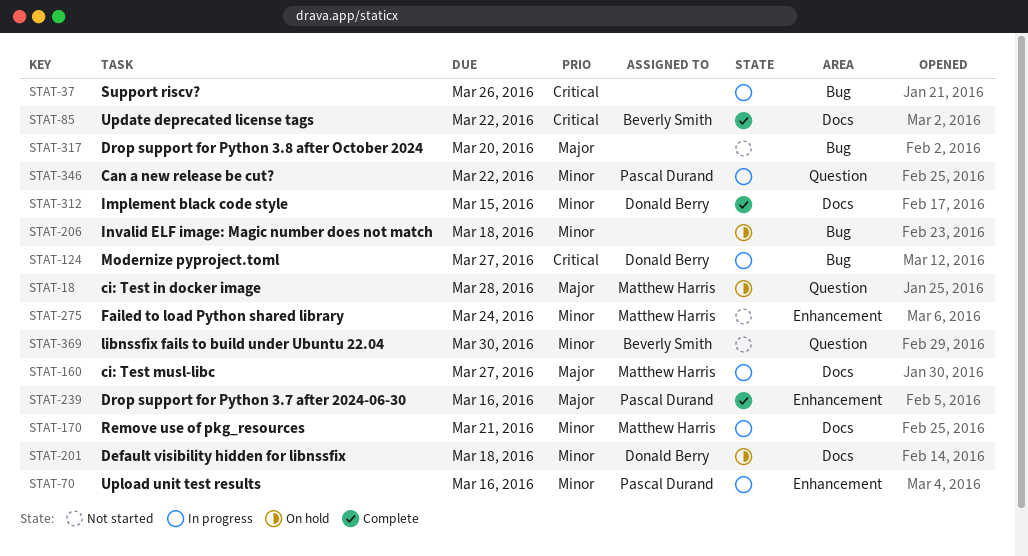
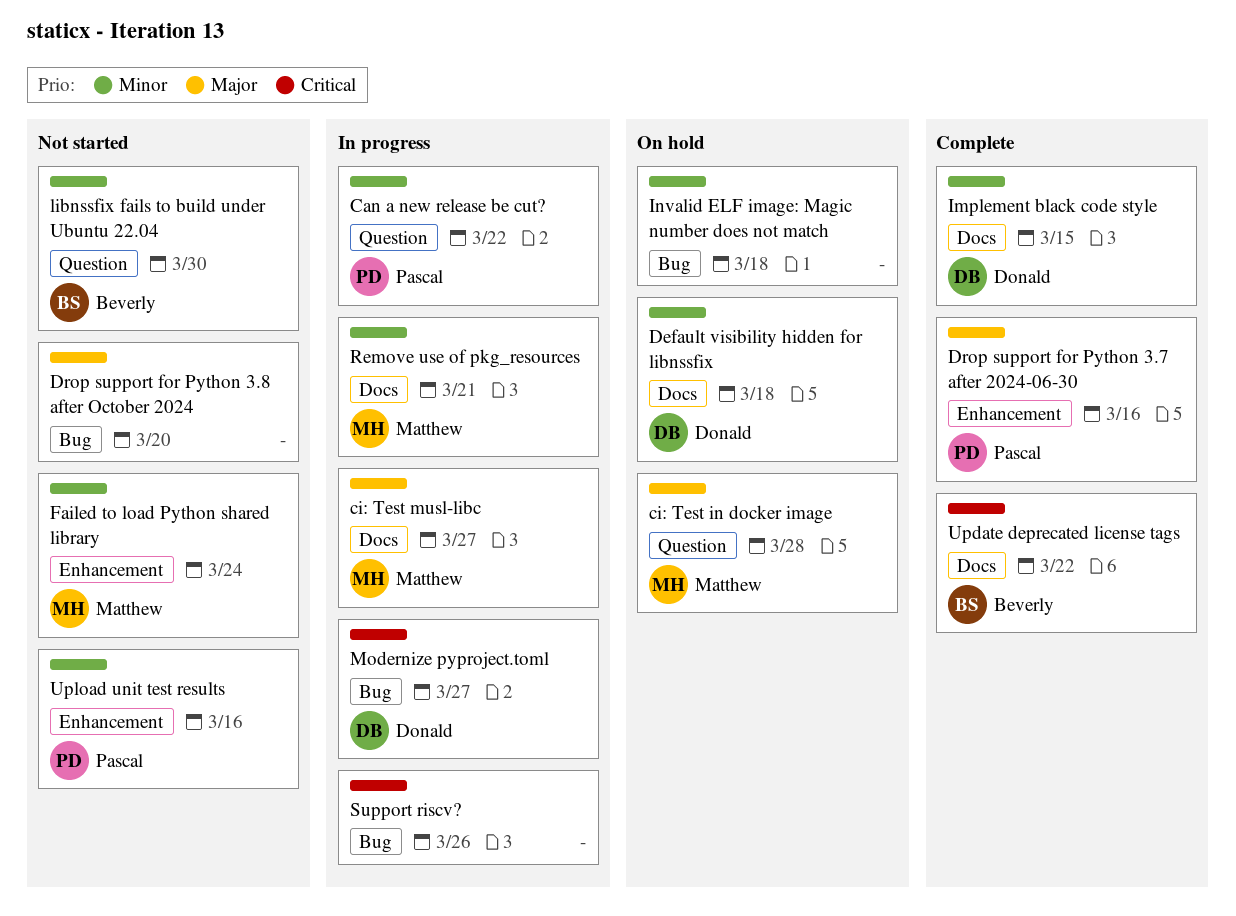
Upload unit test results, status: In progress -> Not started

